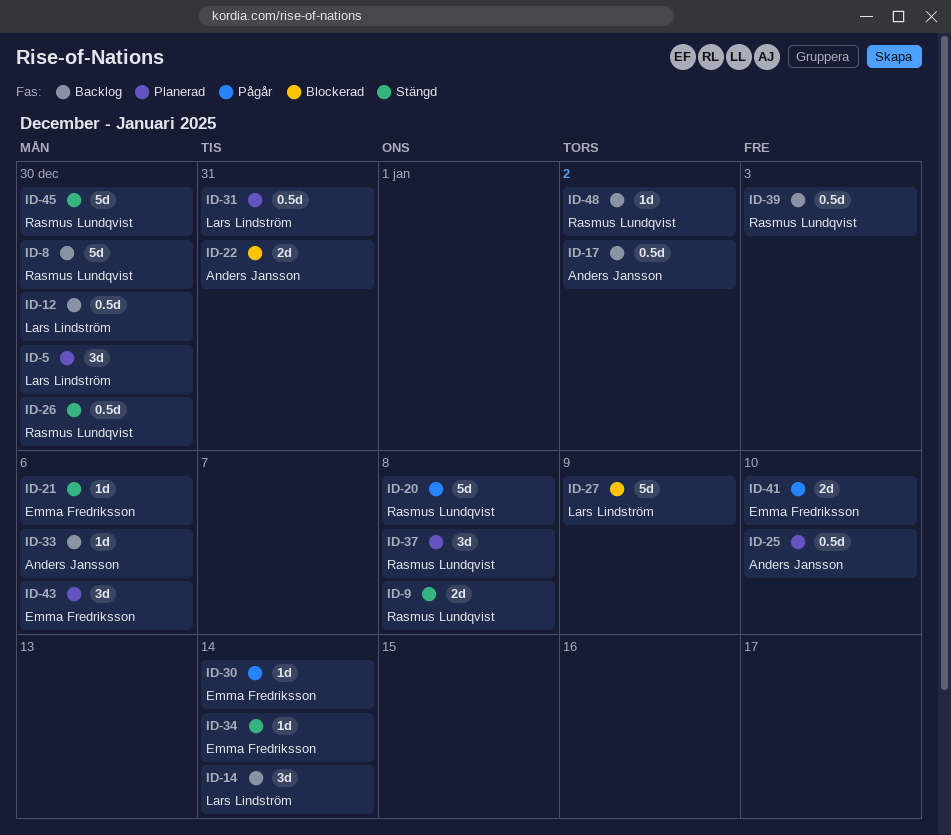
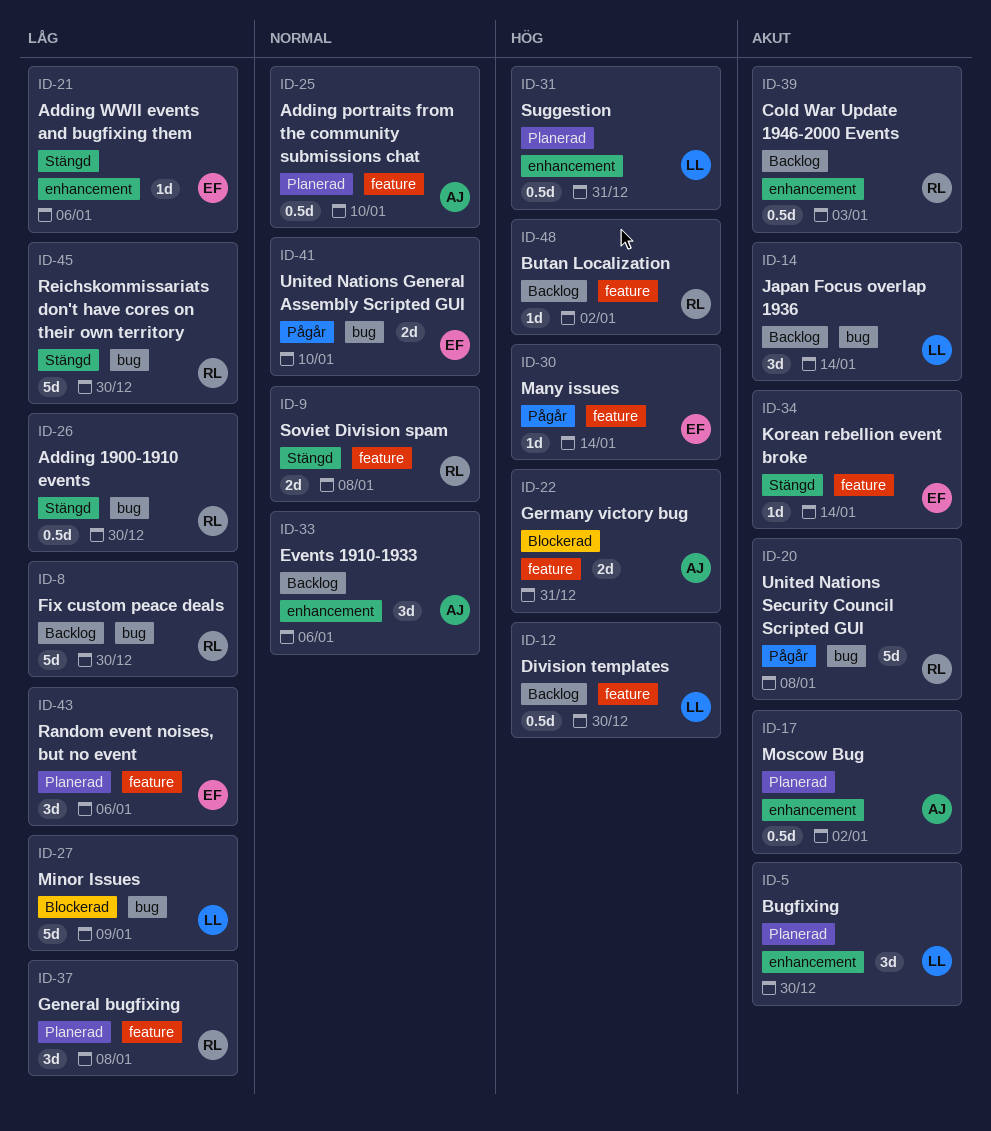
ID-17, status: Backlog -> Planerad
ID-33, estimate: 1d -> 3d

